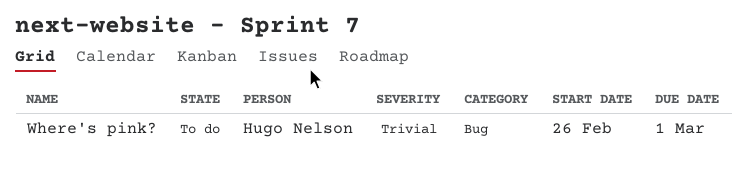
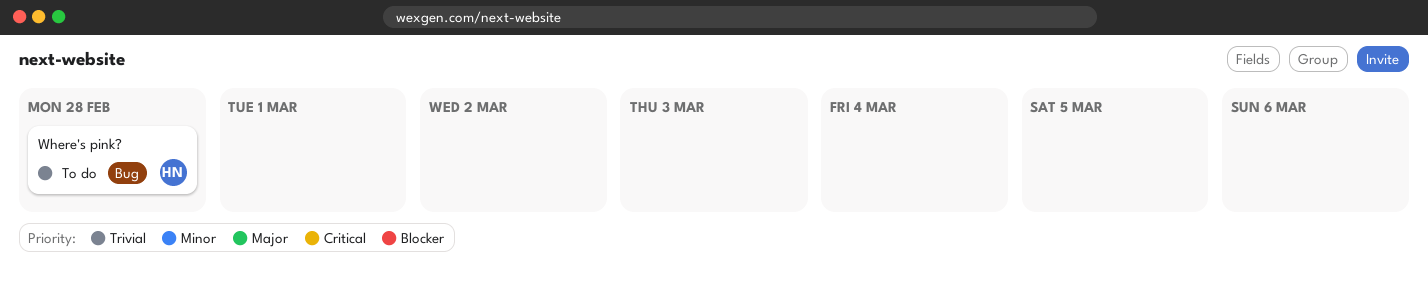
Where's pink?, due: Mar 1 -> Feb 28

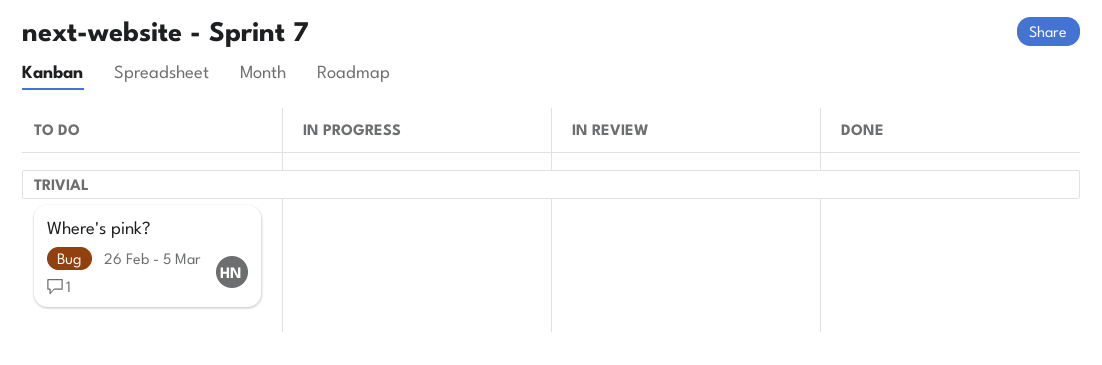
Where's pink?, due: Feb 28 -> Mar 5

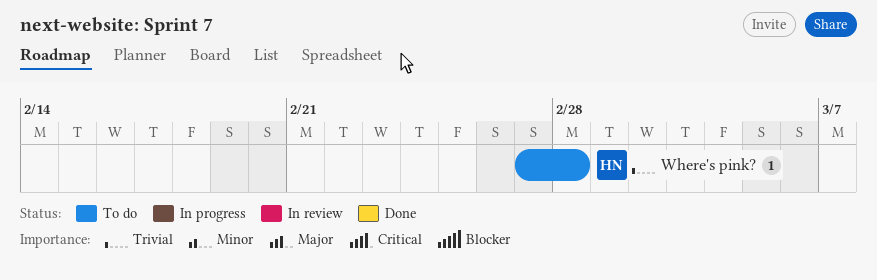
Where's pink?, start: Feb 26 -> Feb 27
Where's pink?, due: Mar 5 -> Feb 28

